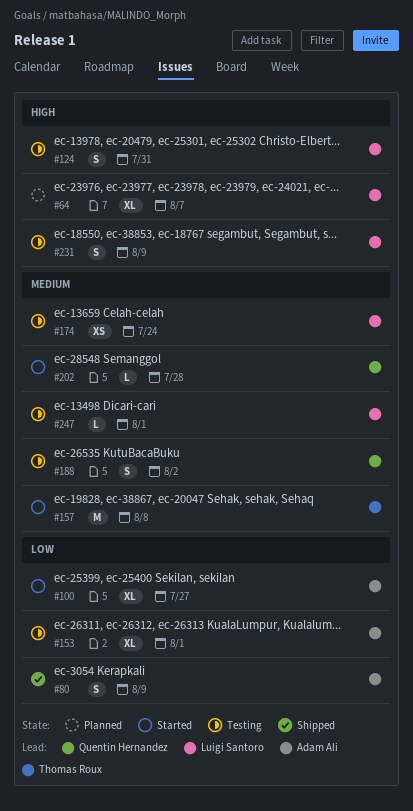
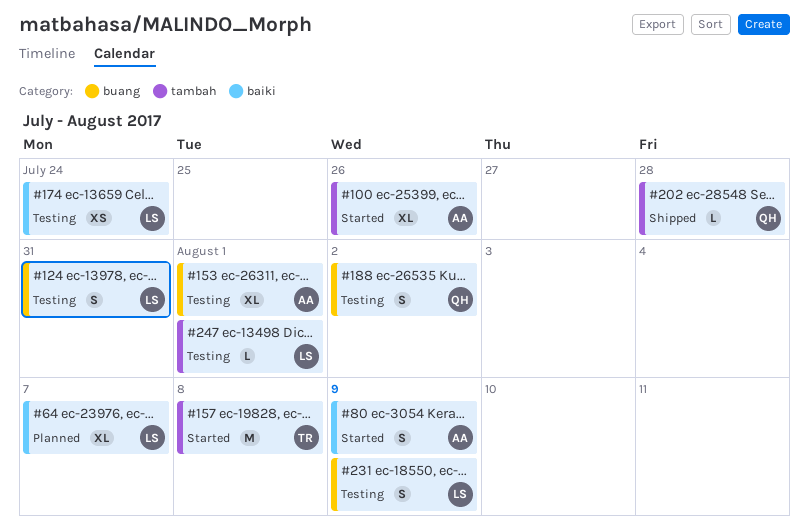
#80, status: Shipped -> Started
#100, due: Jul 27 -> Jul 26
#202, status: Started -> Shipped

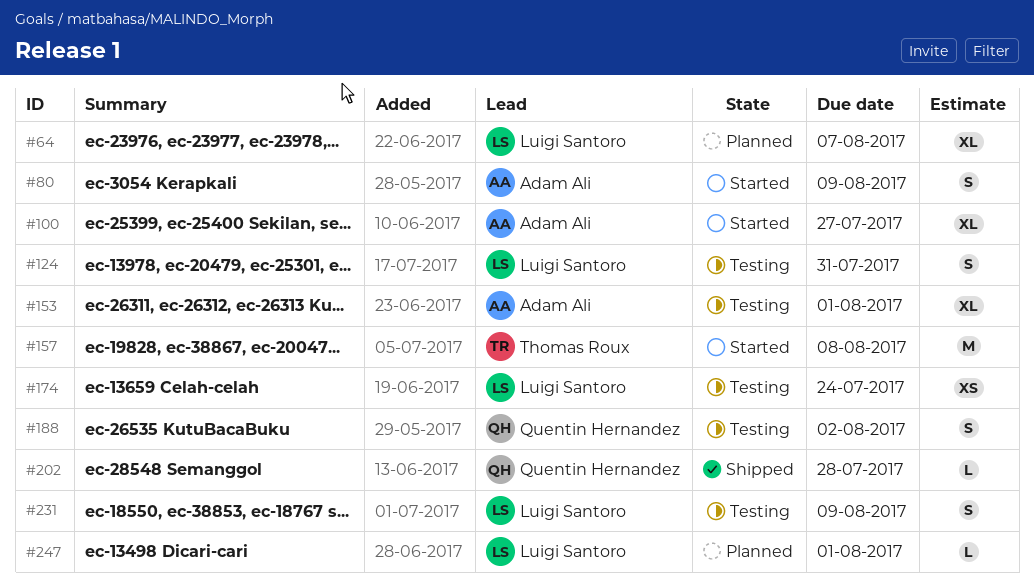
#100, due: Jul 26 -> Jul 27
#247, status: Testing -> Planned

